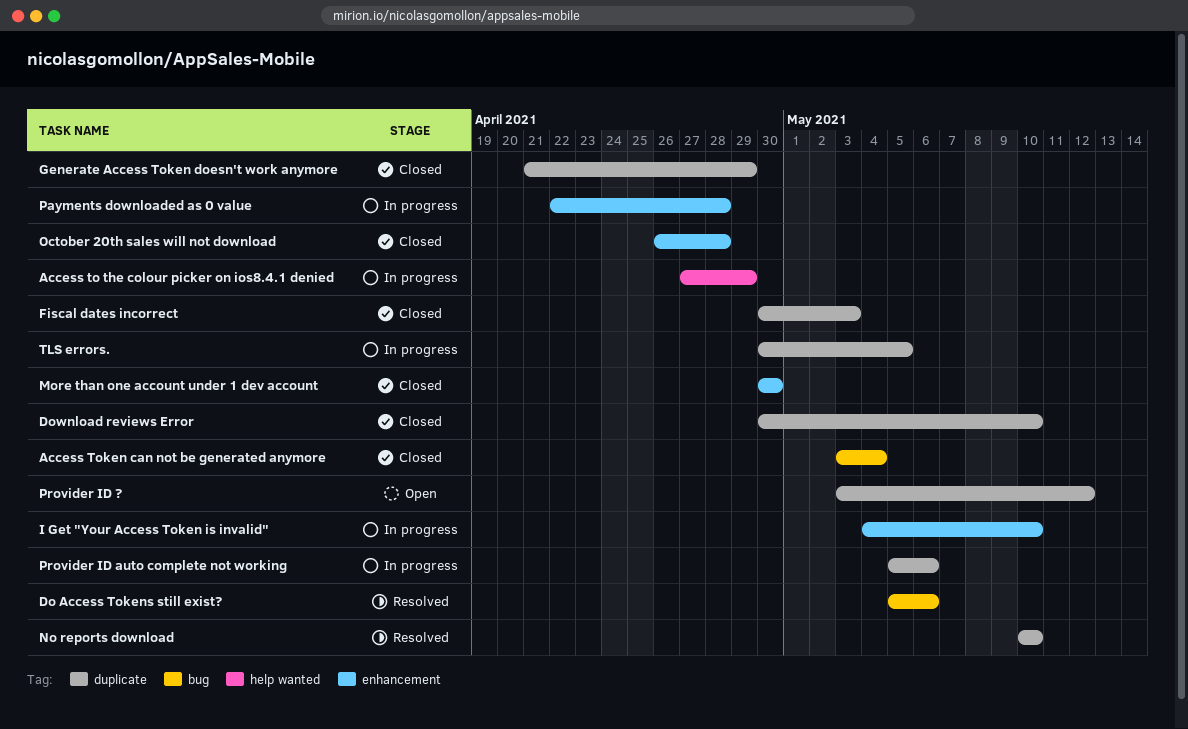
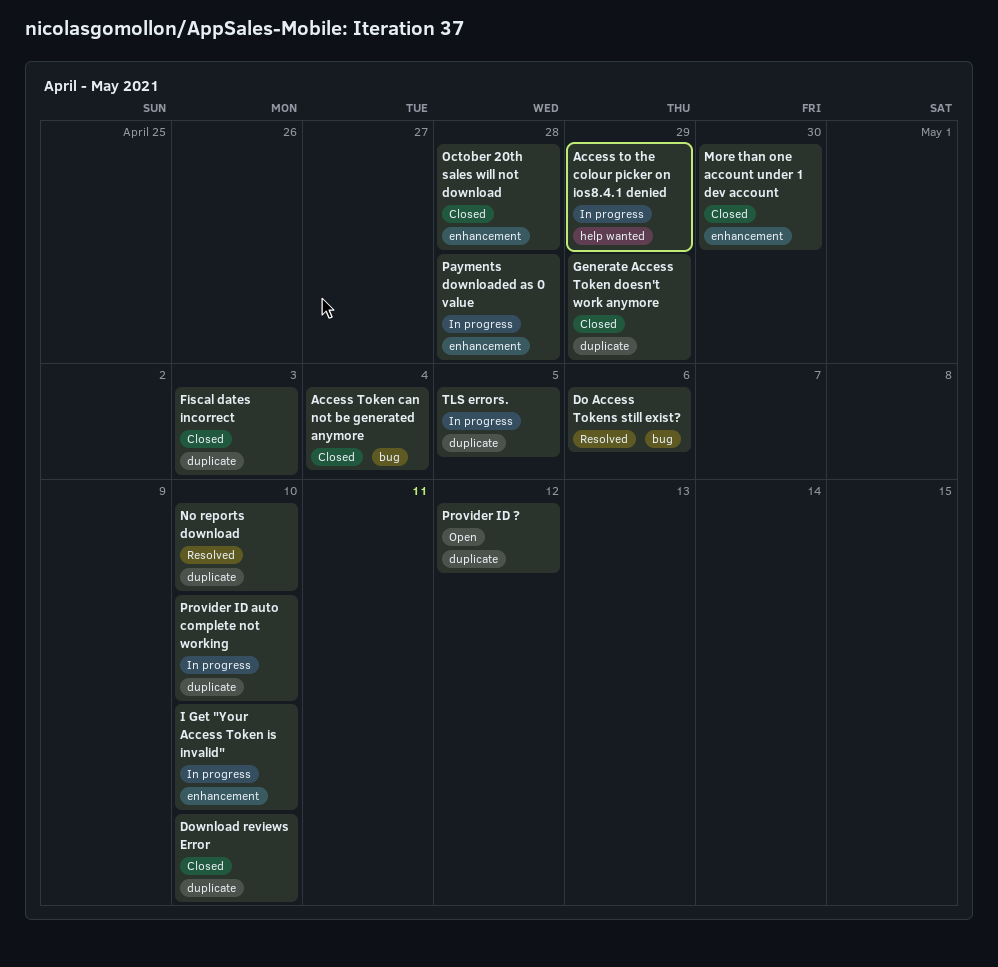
Provider ID auto complete not working, due: May 6 -> May 10

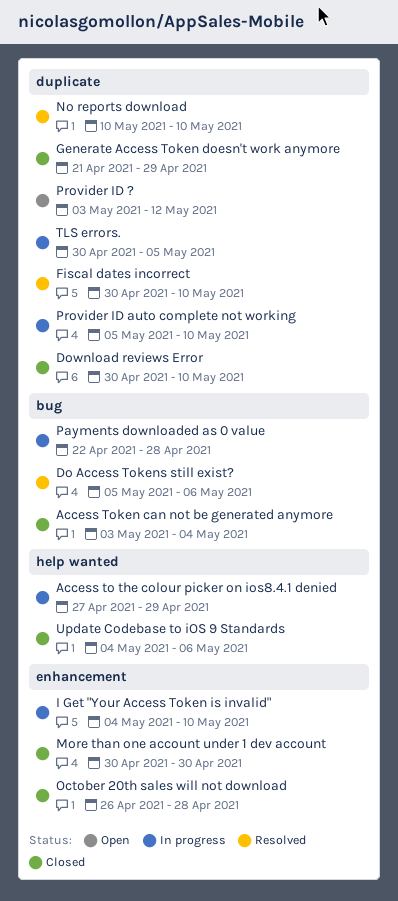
Fiscal dates incorrect, status: Closed -> Resolved
Fiscal dates incorrect, due: May 3 -> May 10
Payments downloaded as 0 value, label: enhancement -> bug
Update Codebase to iOS 9 Standards: none -> present

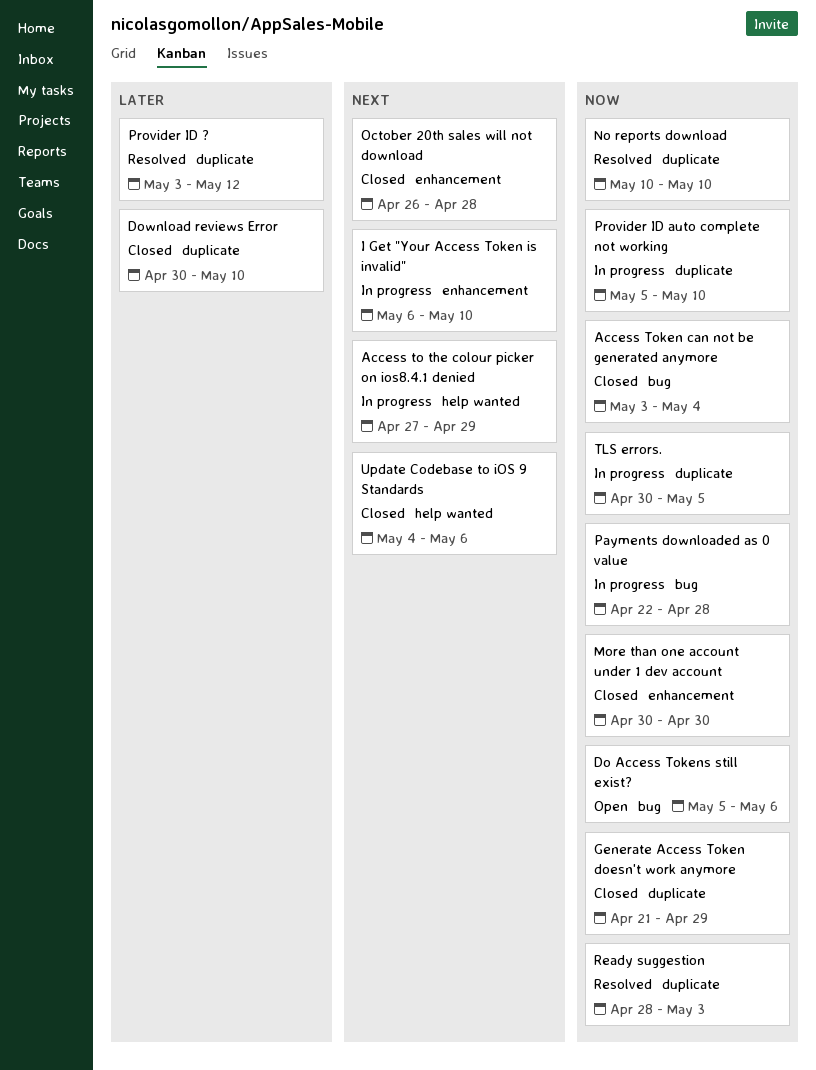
Do Access Tokens still exist?, status: Resolved -> Open
Fiscal dates incorrect: present -> none
I Get "Your Access Token is invalid", start: May 4 -> May 6
Provider ID ?, status: Open -> Resolved
Ready suggestion: none -> present

